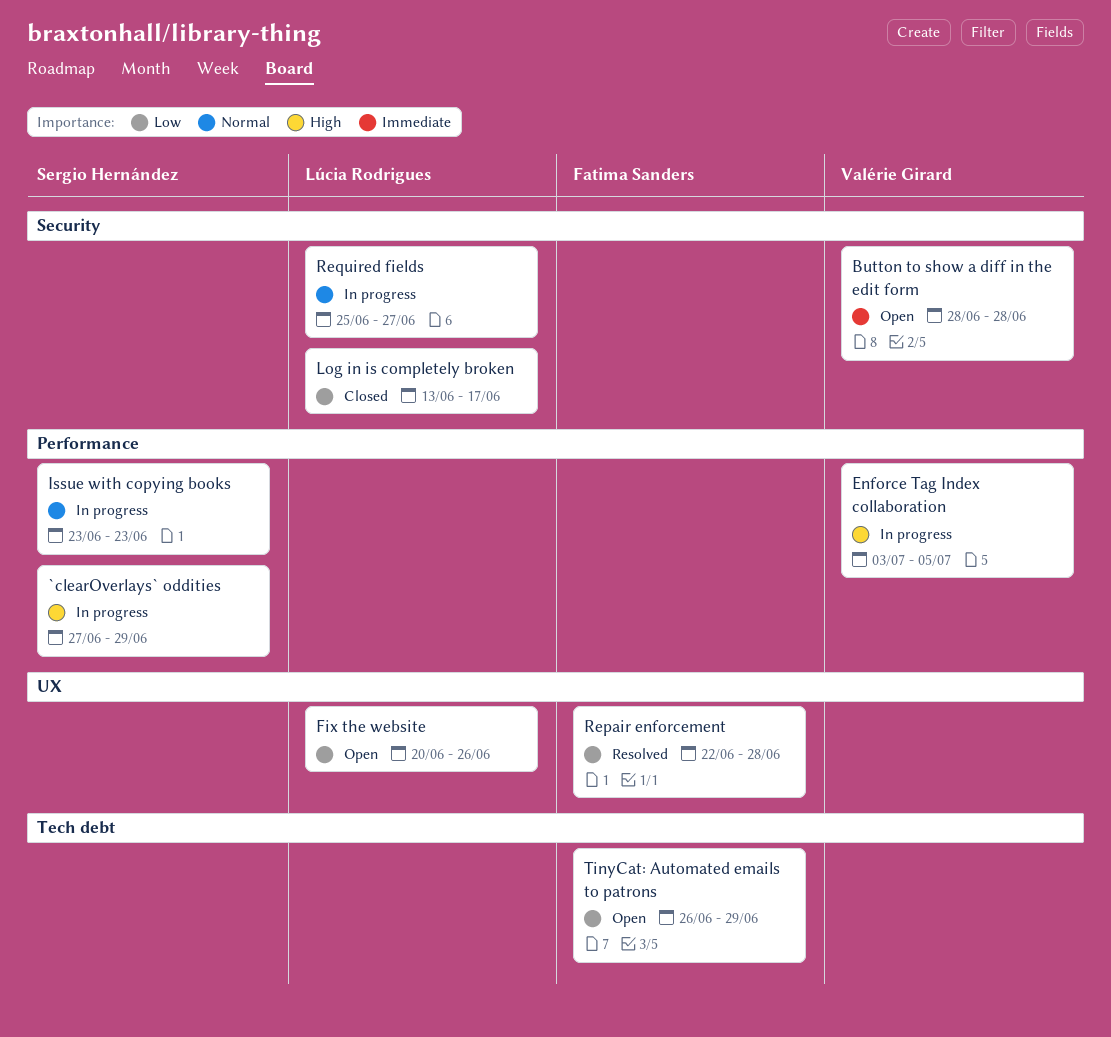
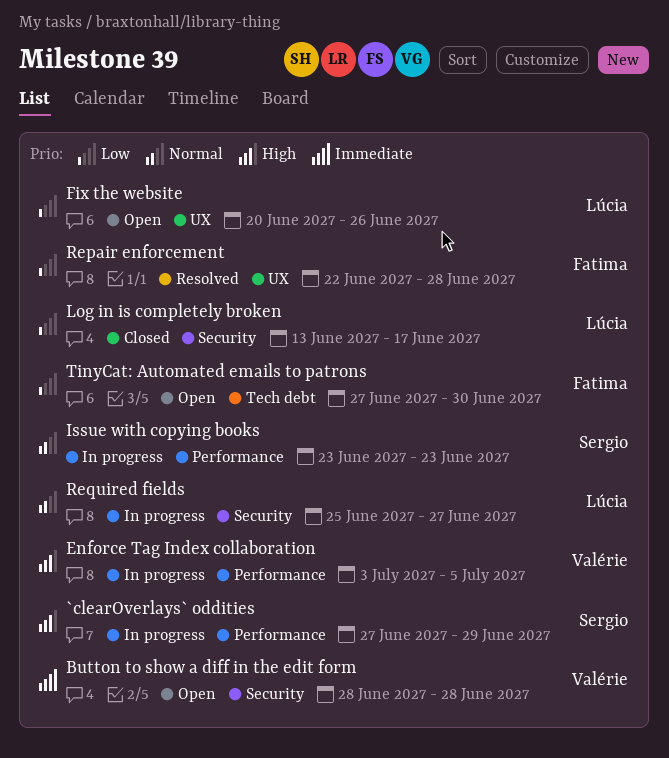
TinyCat: Automated emails to patrons, start: Jun 26 -> Jun 27
TinyCat: Automated emails to patrons, due: Jun 29 -> Jun 30

